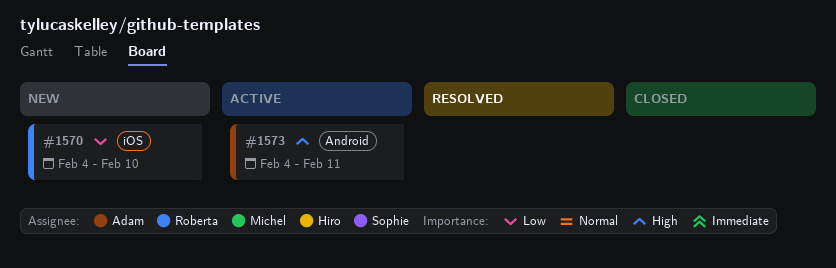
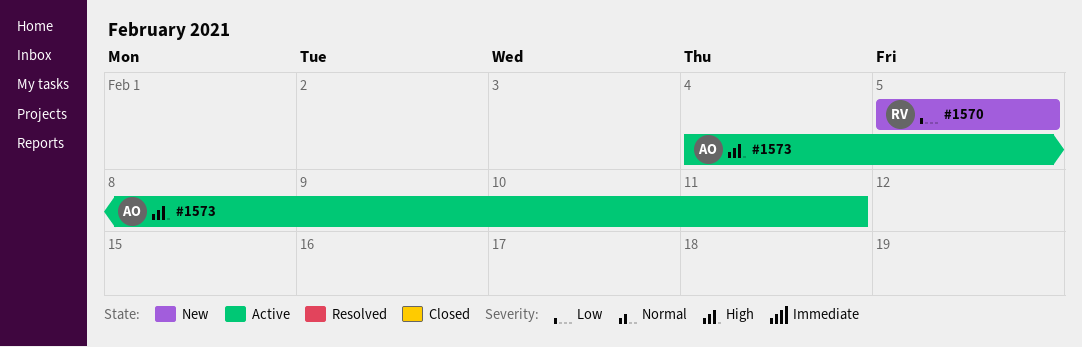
#1570, start: Feb 4 -> Feb 5
#1570, due: Feb 10 -> Feb 5

